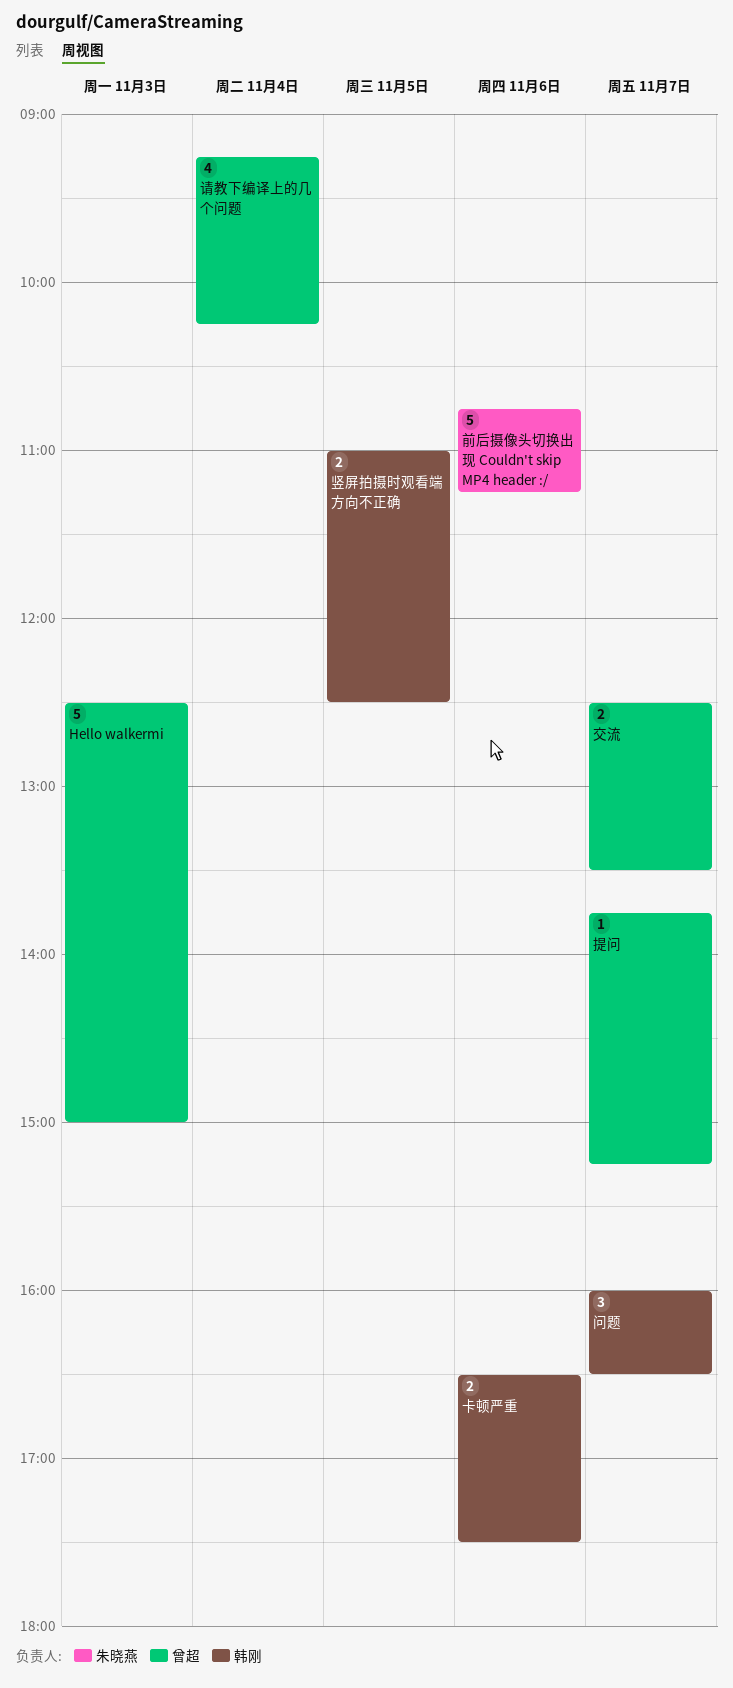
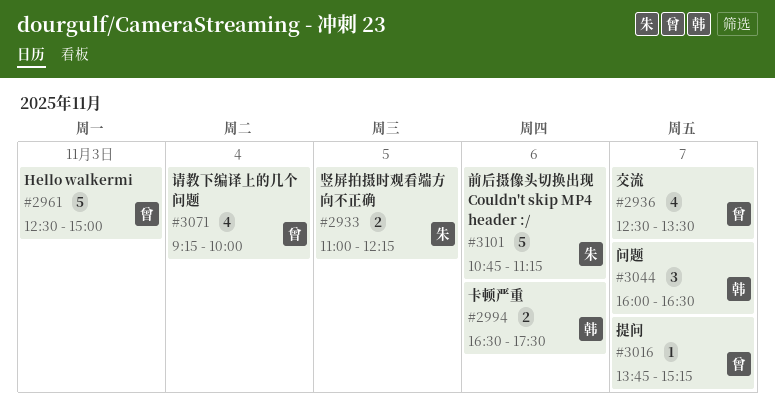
交流, estimate: 2 -> 4
竖屏拍摄时观看端方向不正确, owner: 韩刚 -> 朱晓燕
竖屏拍摄时观看端方向不正确, ends: 12:30 -> 12:15
请教下编译上的几个问题, ends: 10:15 -> 10:00

